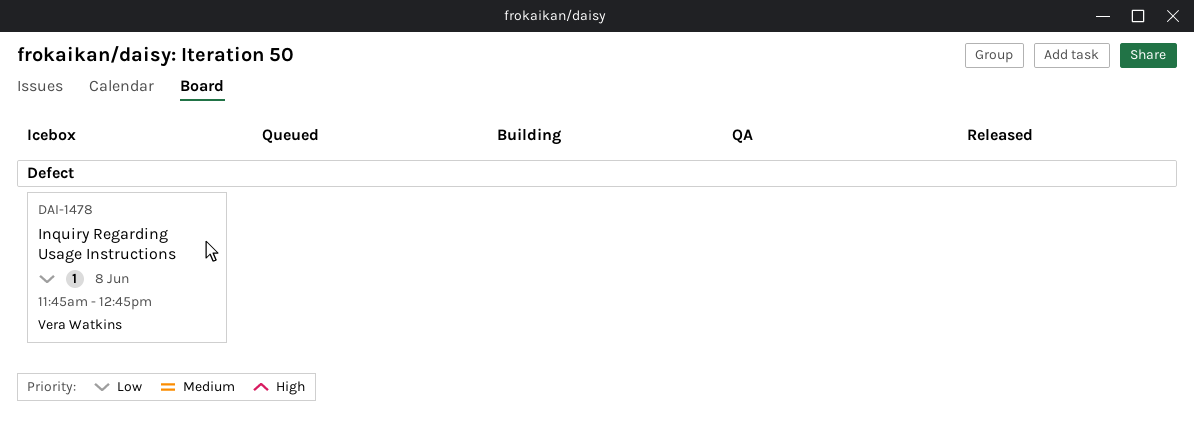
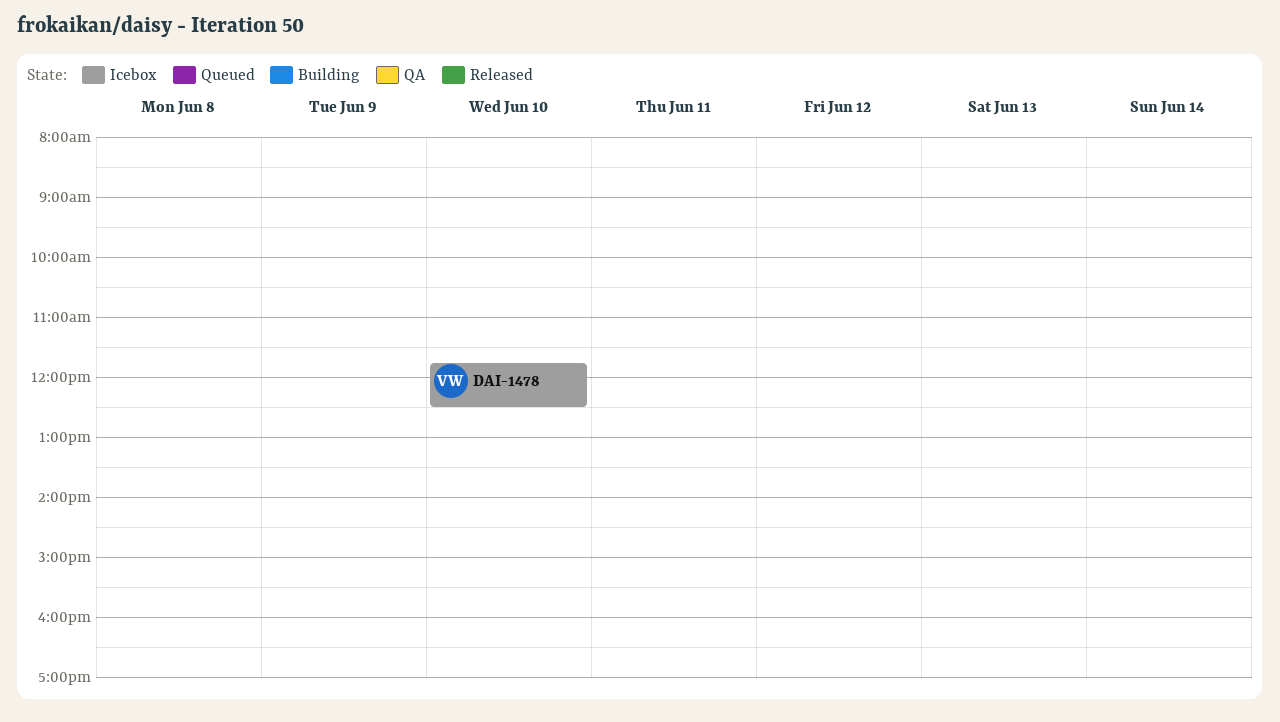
DAI-1478, day: Jun 8 -> Jun 10
DAI-1478, ends: 12:45 -> 12:30

